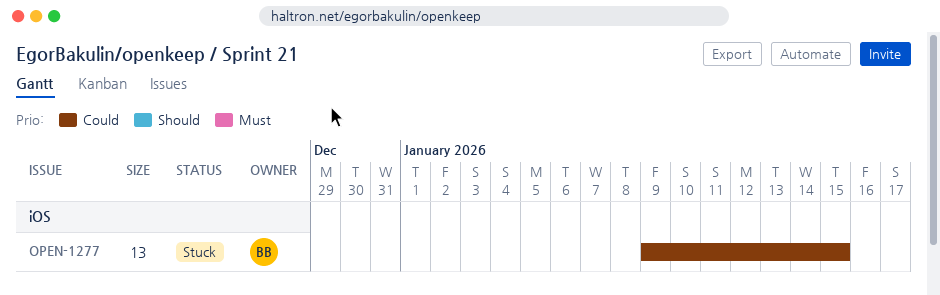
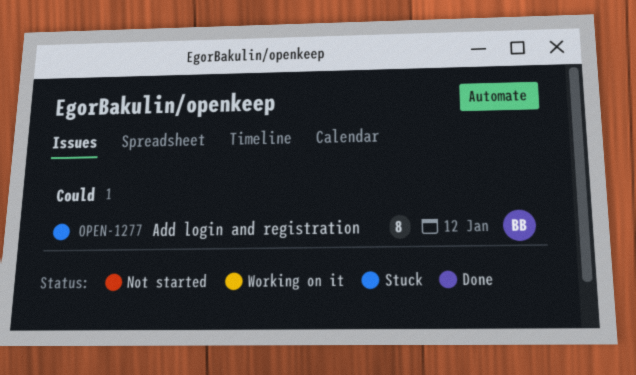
OPEN-1277, estimate: 13 -> 8
OPEN-1277, due: Jan 15 -> Jan 12

